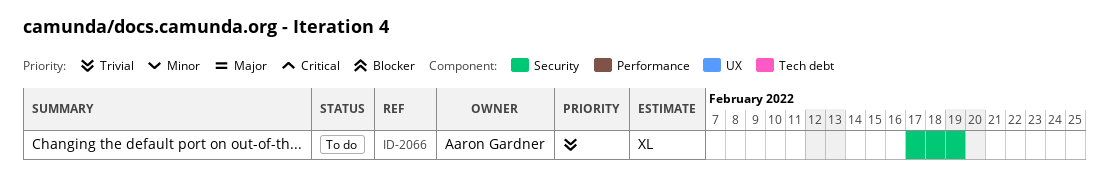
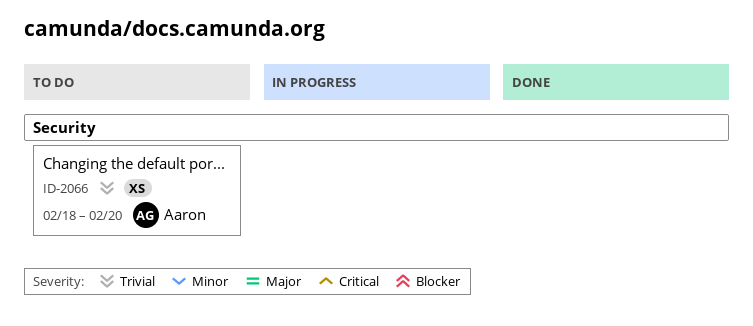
ID-2066, estimate: XL -> XS
ID-2066, start: Feb 17 -> Feb 18
ID-2066, due: Feb 19 -> Feb 20

